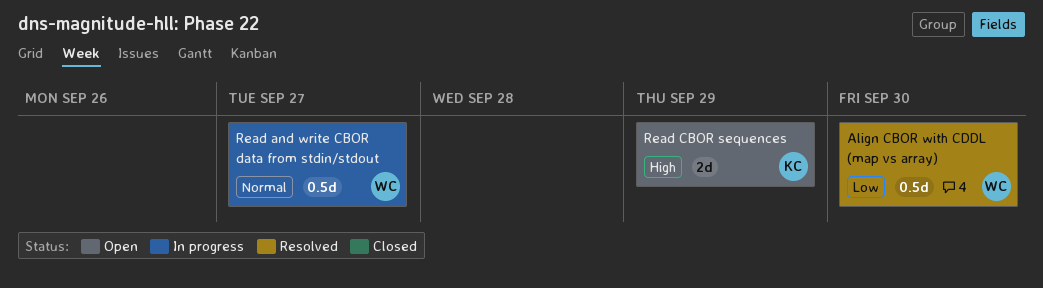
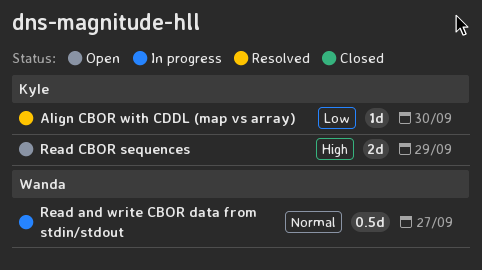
Align CBOR with CDDL (map vs array), owner: Wanda -> Kyle
Align CBOR with CDDL (map vs array), estimate: 0.5d -> 1d

